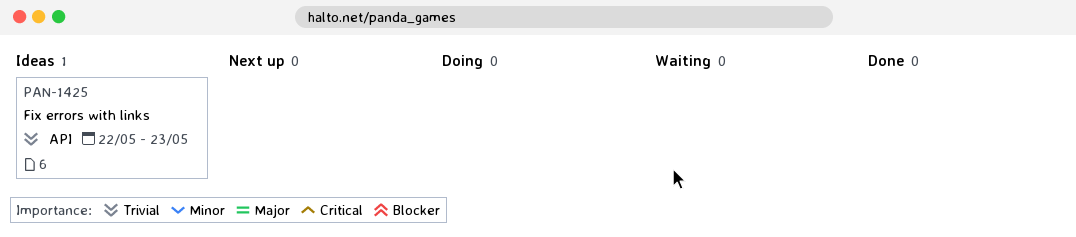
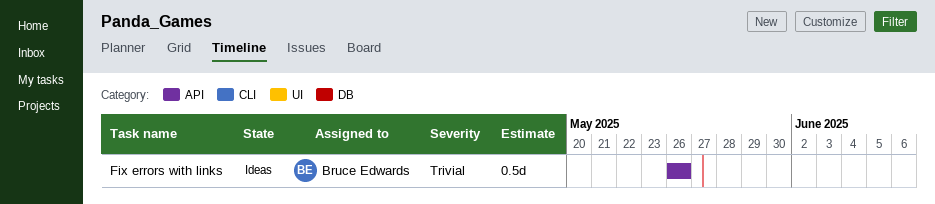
Fix errors with links, start: May 22 -> May 26
Fix errors with links, due: May 23 -> May 26

